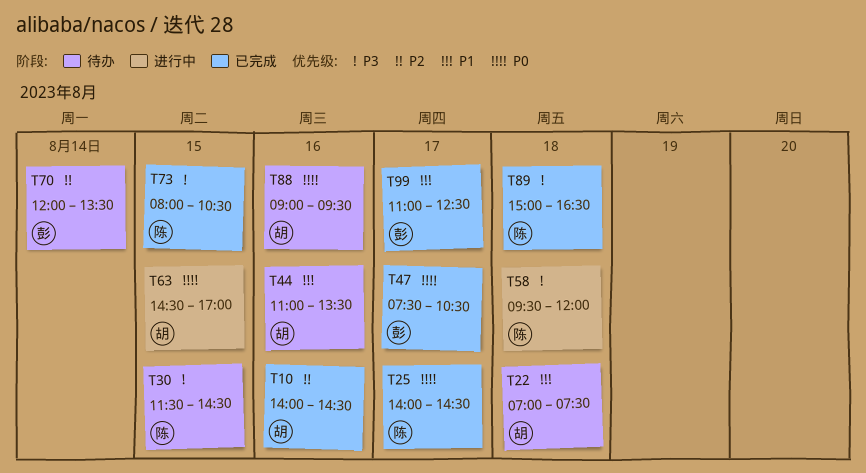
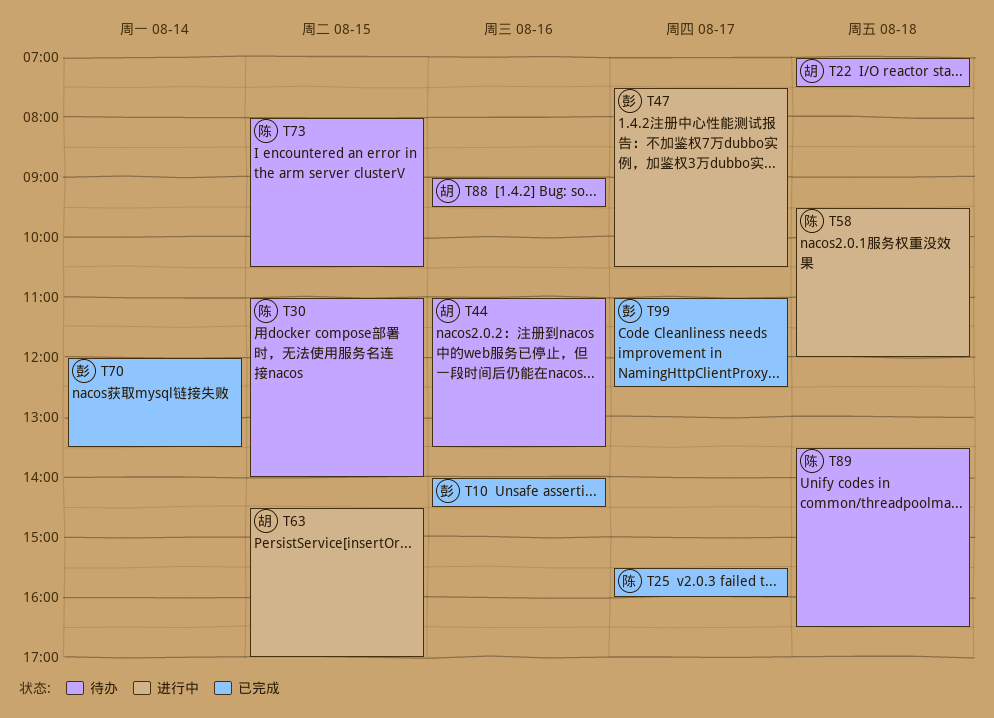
T10, owner: 胡 -> 彭
T25, begins: 14:00 -> 15:30
T25, ends: 14:30 -> 16:00
T30, begins: 11:30 -> 11:00
T30, ends: 14:30 -> 14:00
T47, status: 已完成 -> 进行中
T70, status: 待办 -> 已完成
T73, status: 已完成 -> 待办
T89, status: 已完成 -> 待办
T89, begins: 15:00 -> 13:30

